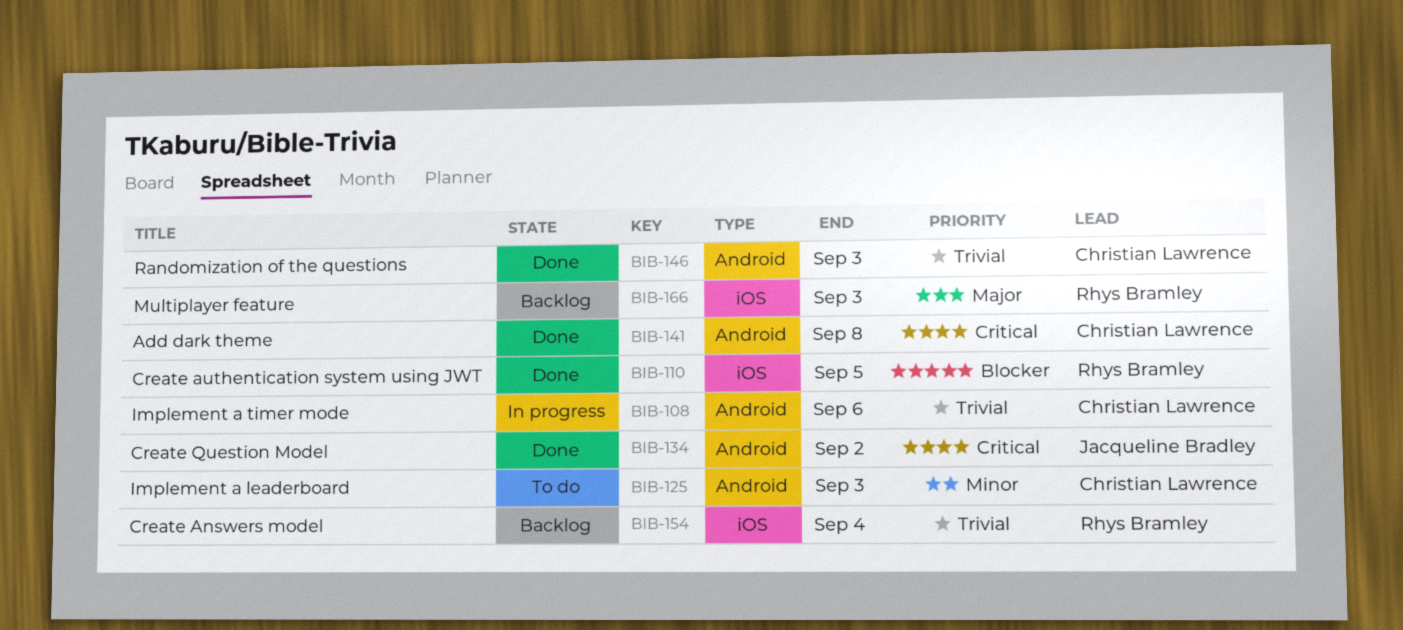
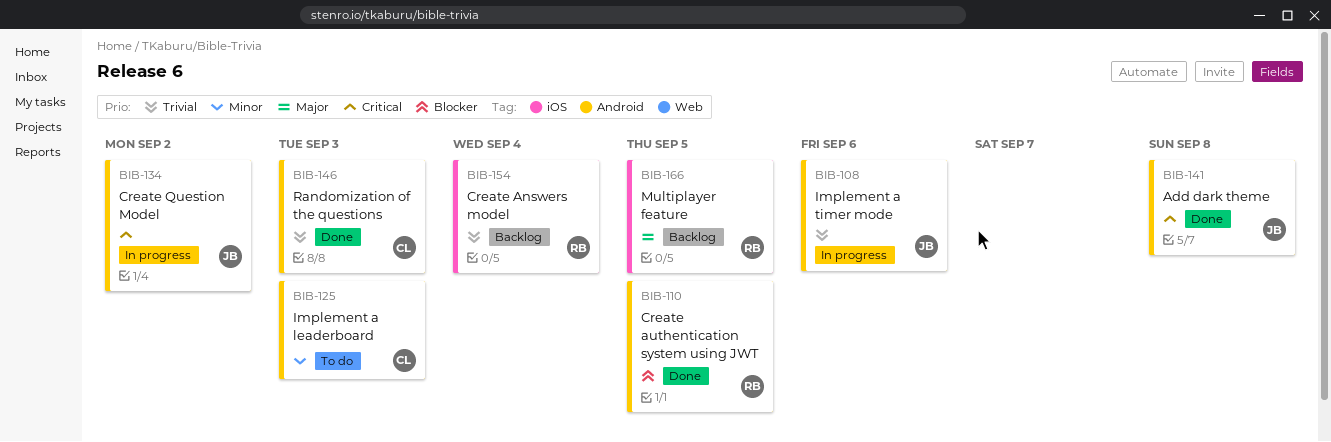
BIB-108, owner: Christian Lawrence -> Jacqueline Bradley
BIB-110, label: iOS -> Android
BIB-134, status: Done -> In progress
BIB-141, owner: Christian Lawrence -> Jacqueline Bradley
BIB-166, due: Sep 3 -> Sep 5

